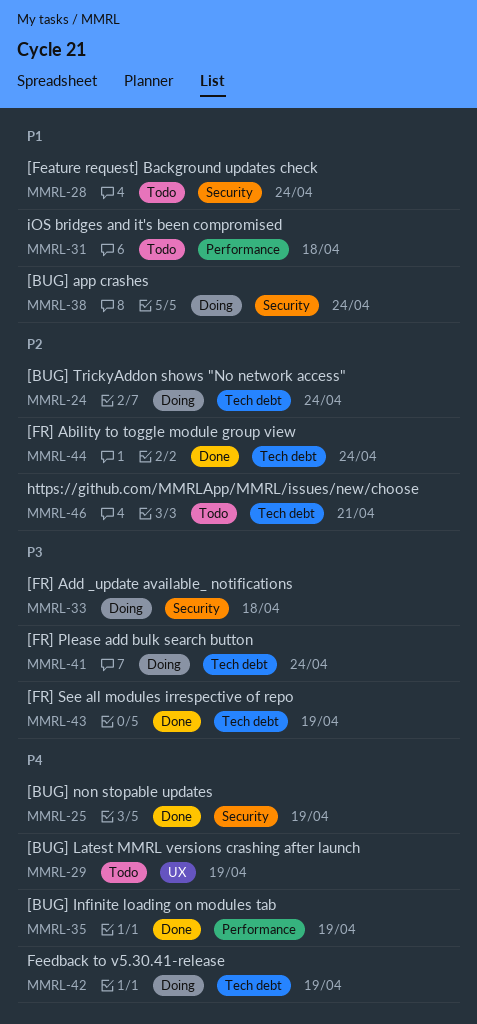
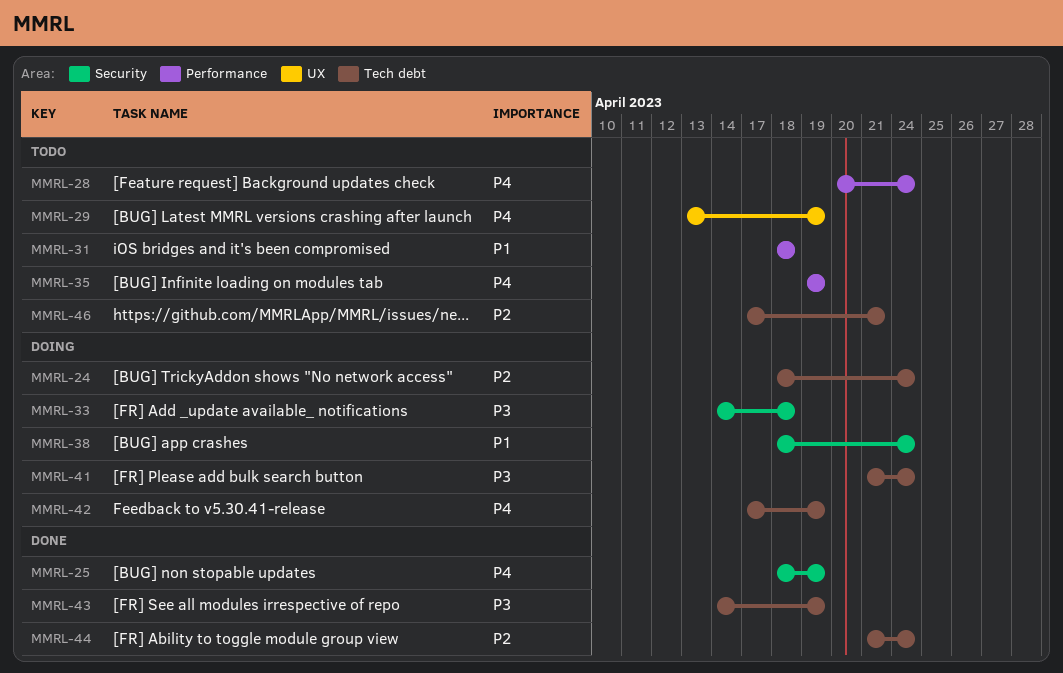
MMRL-28, priority: P1 -> P4
MMRL-28, label: Security -> Performance
MMRL-35, status: Done -> Todo

